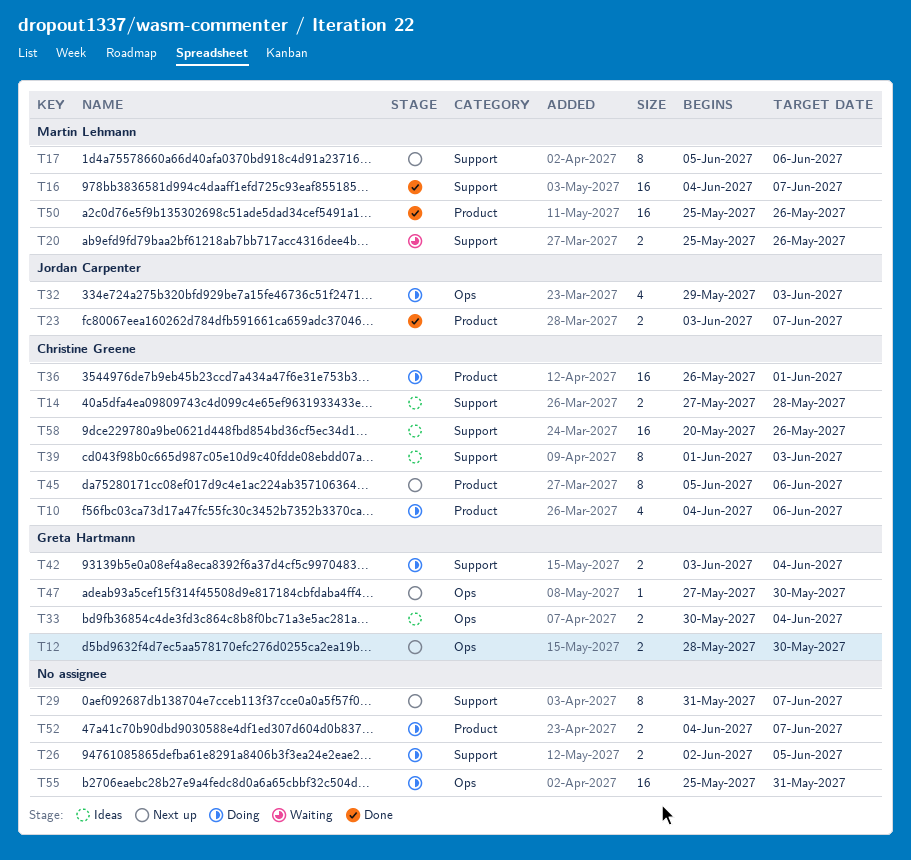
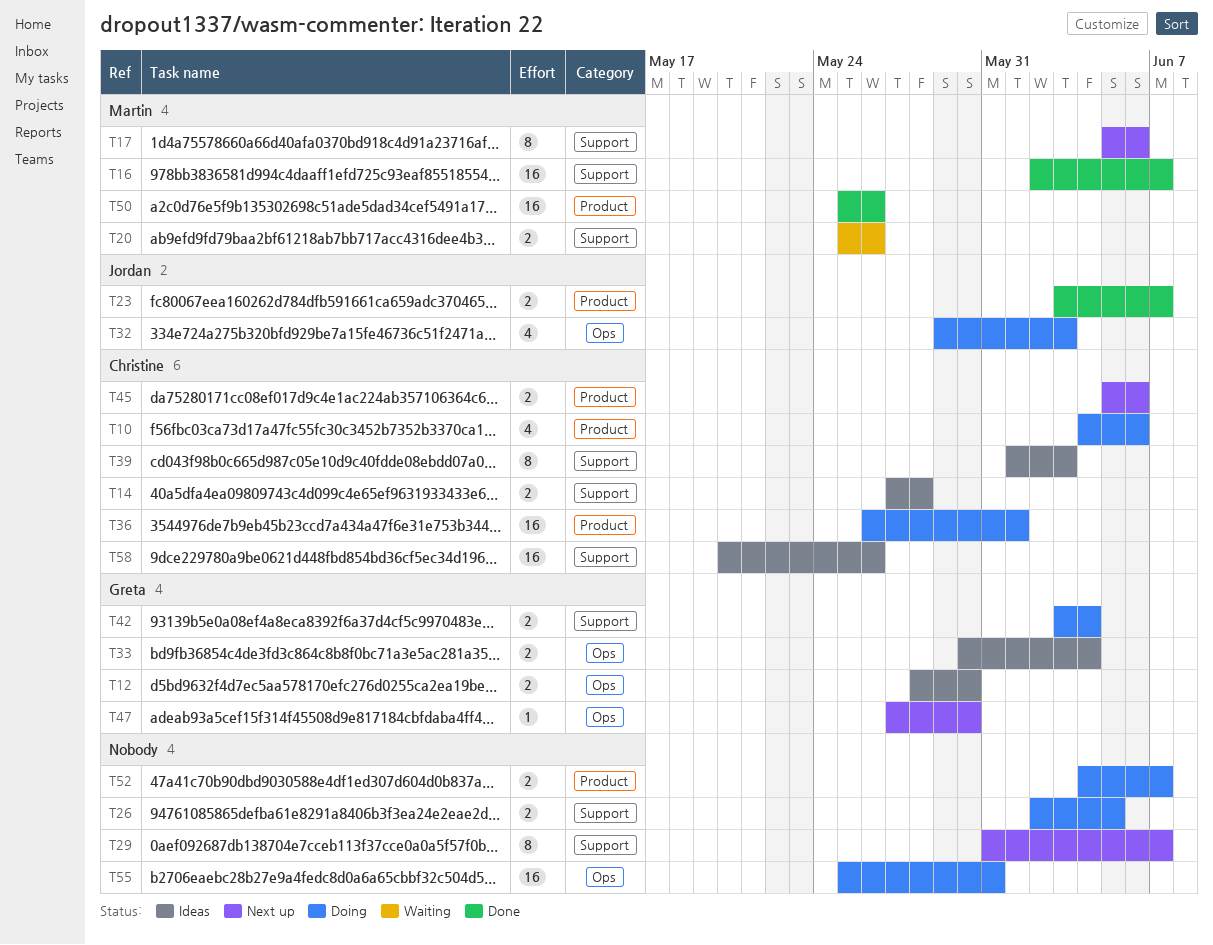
T12, status: Next up -> Ideas
T16, start: Jun 4 -> Jun 2
T45, estimate: 8 -> 2

